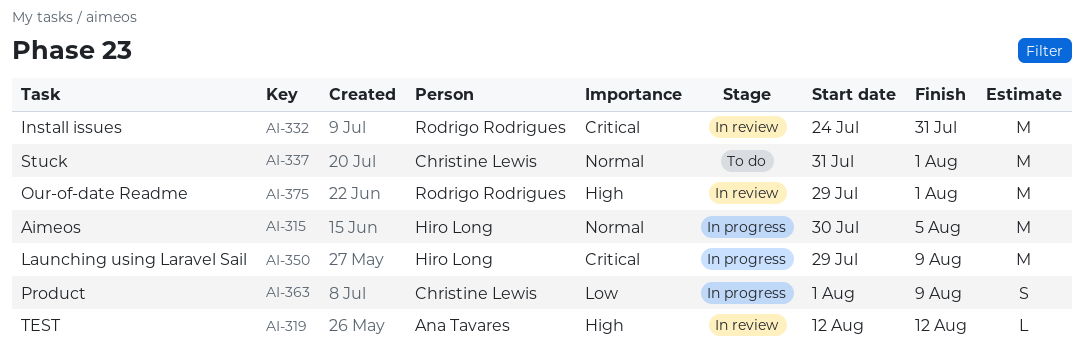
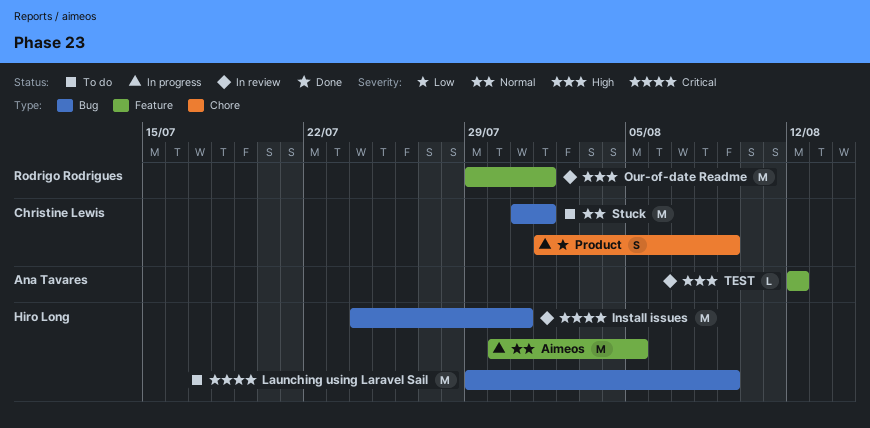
Install issues, owner: Rodrigo Rodrigues -> Hiro Long
Launching using Laravel Sail, status: In progress -> To do

